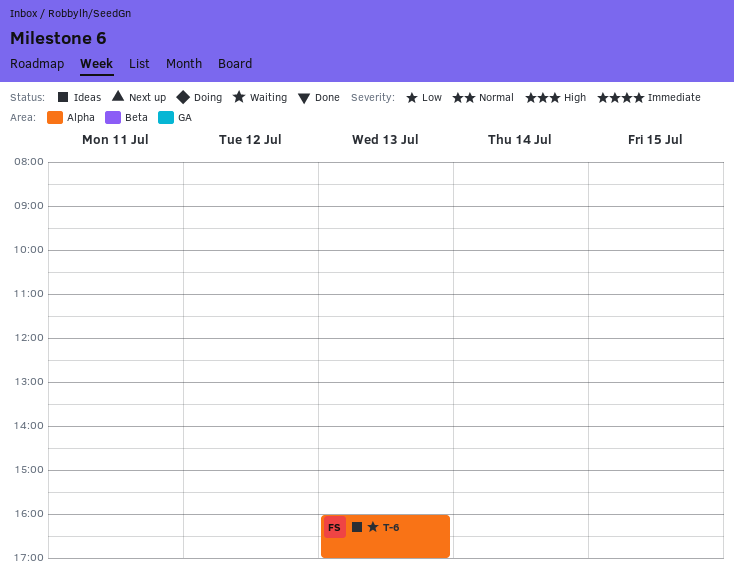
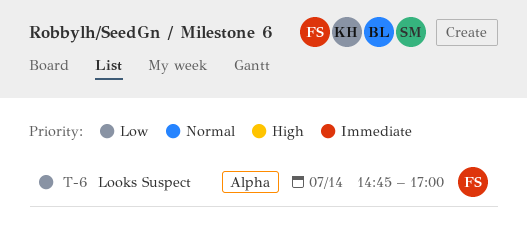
T-6, day: Jul 13 -> Jul 14
T-6, begins: 16:00 -> 14:45

